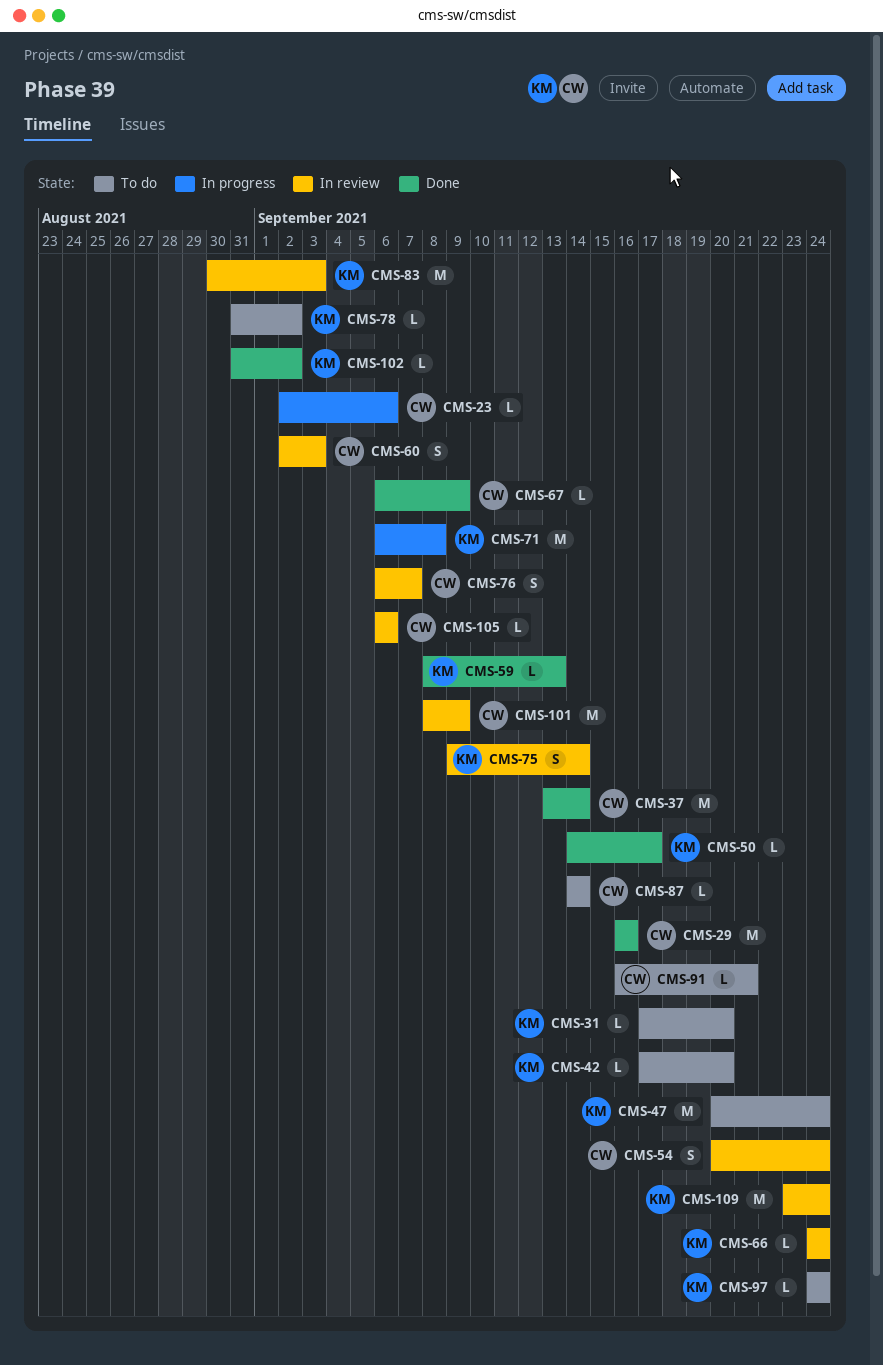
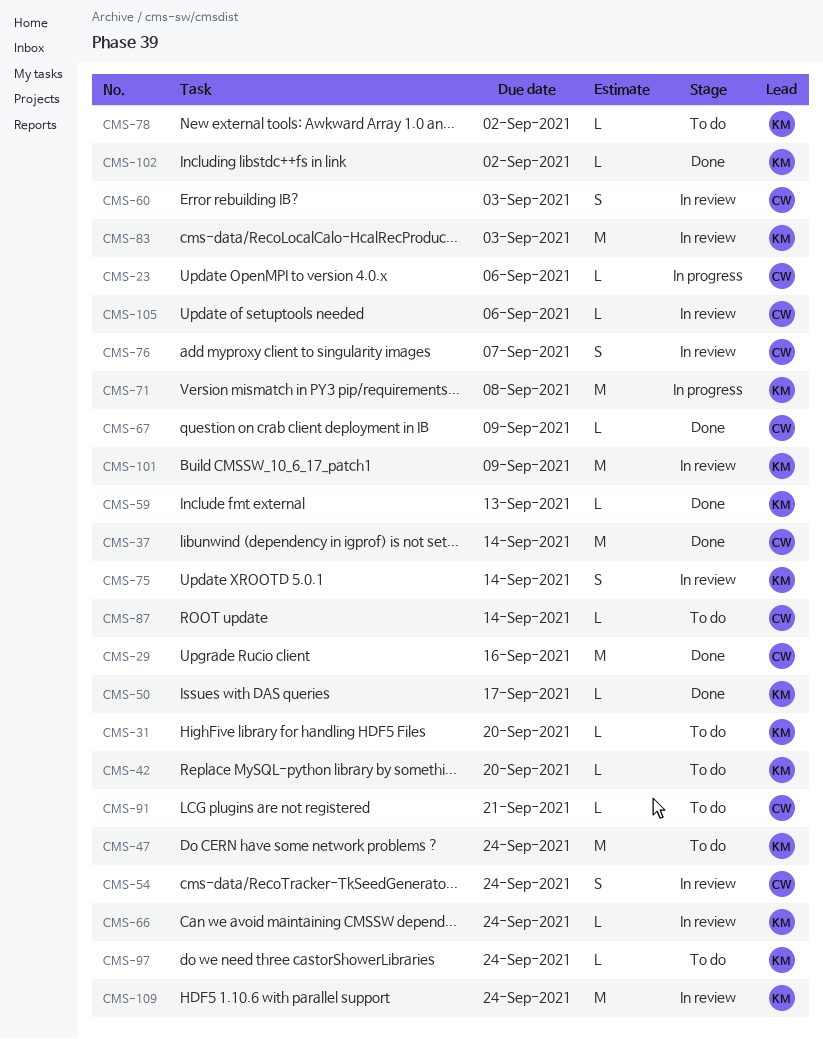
CMS-101, owner: CW -> KM

